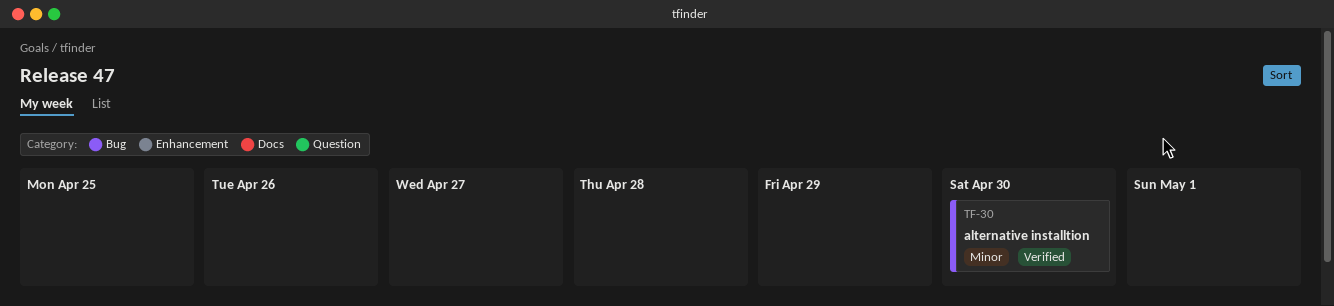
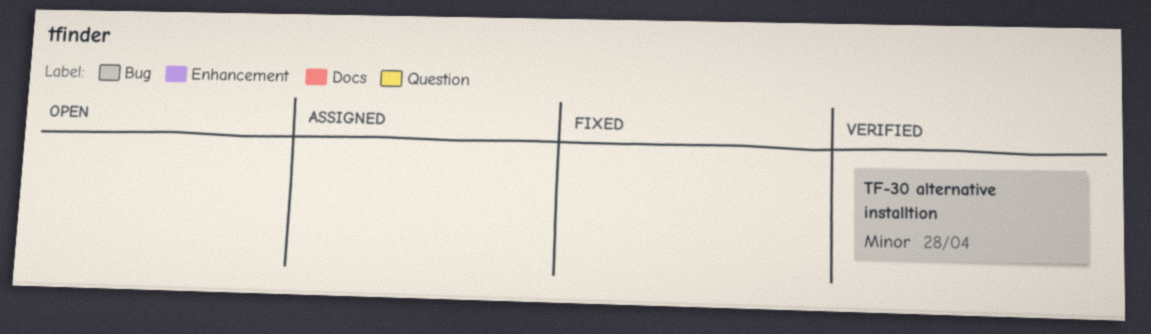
TF-30, due: Apr 30 -> Apr 28

